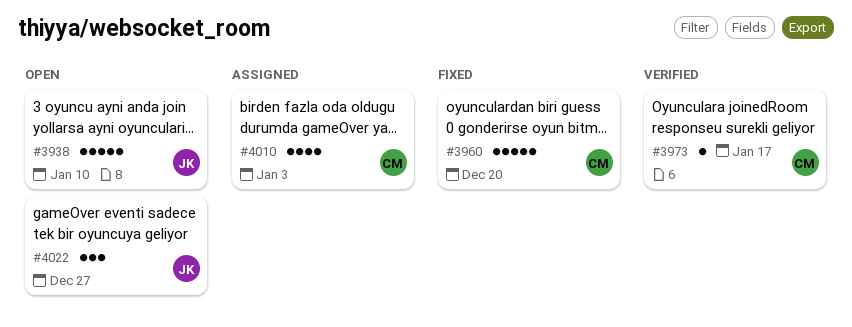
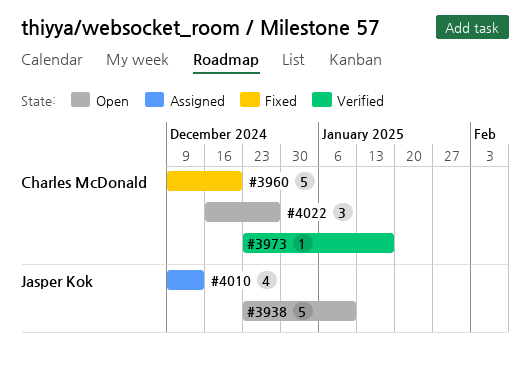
#4010, owner: Charles McDonald -> Jasper Kok
#4010, due: Jan 3 -> Dec 13
#4022, owner: Jasper Kok -> Charles McDonald

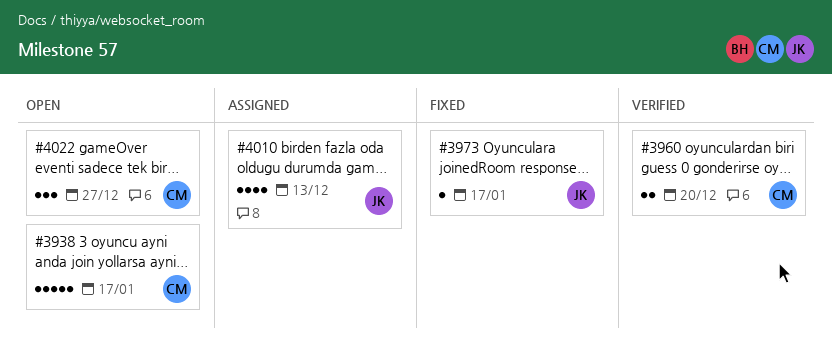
#3938, owner: Jasper Kok -> Charles McDonald
#3938, due: Jan 10 -> Jan 17
#3960, status: Fixed -> Verified
#3960, estimate: 5 -> 2
#3973, status: Verified -> Fixed
#3973, owner: Charles McDonald -> Jasper Kok

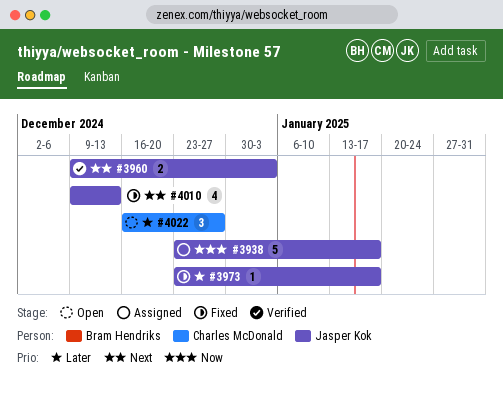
#3938, status: Open -> Assigned
#3938, owner: Charles McDonald -> Jasper Kok
#3960, owner: Charles McDonald -> Jasper Kok
#3960, due: Dec 20 -> Jan 3
#4010, status: Assigned -> Fixed

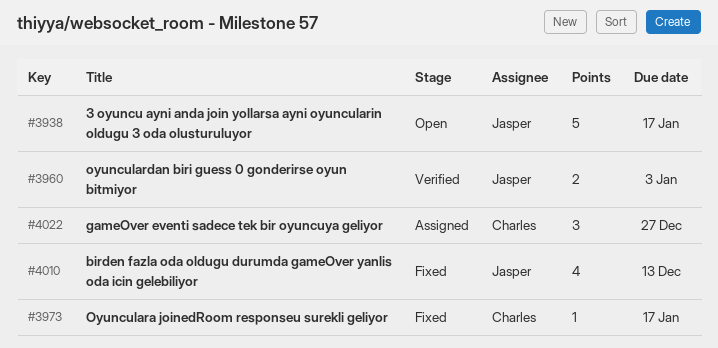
#3938, status: Assigned -> Open
#3973, owner: Jasper Kok -> Charles McDonald
#4022, status: Open -> Assigned

